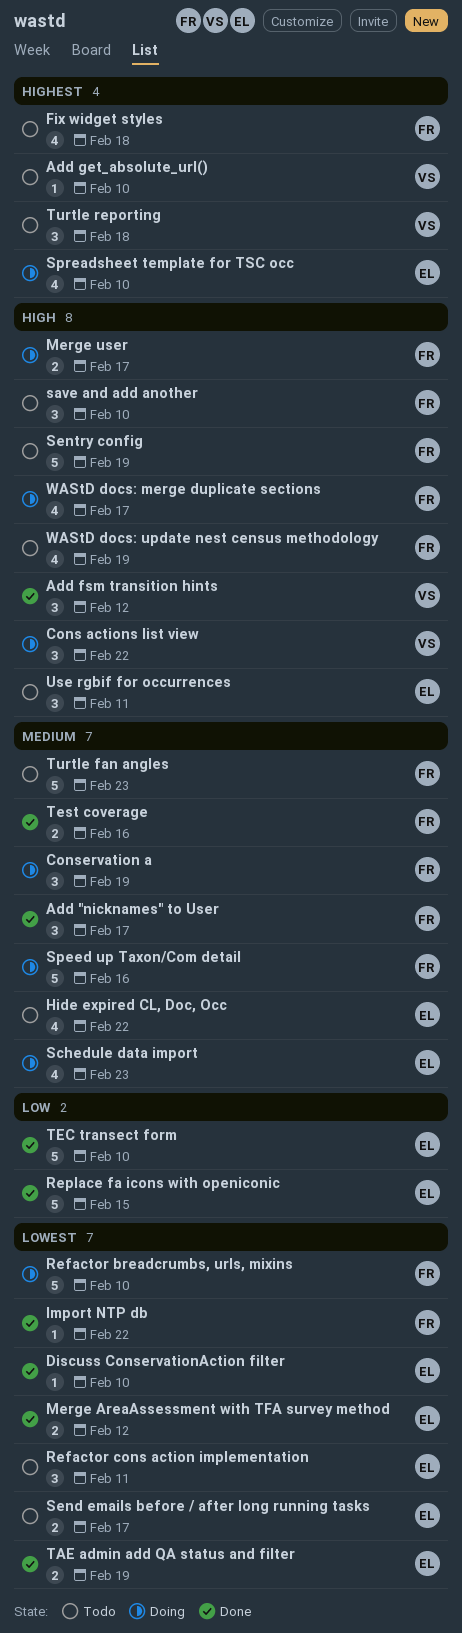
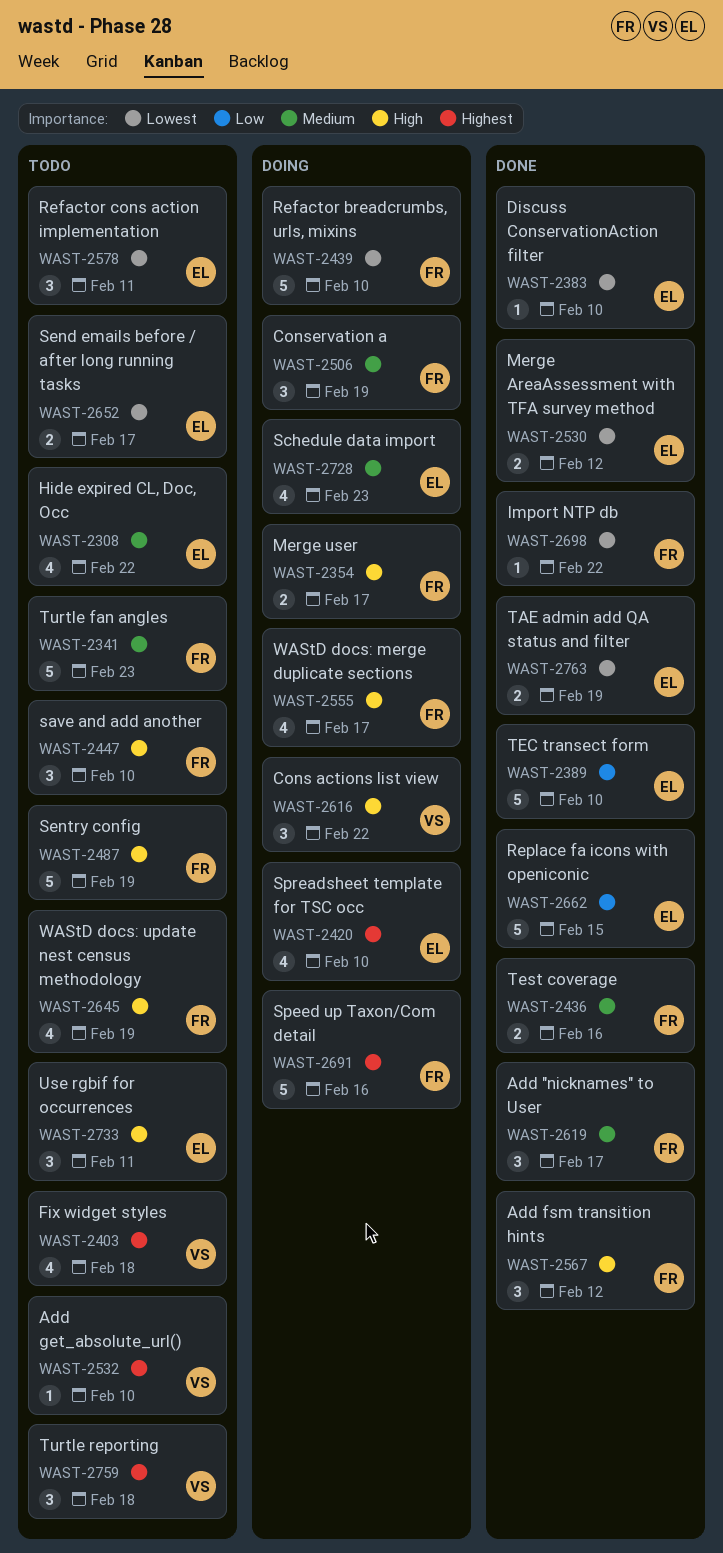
Add fsm transition hints, owner: VS -> FR
Fix widget styles, owner: FR -> VS
Speed up Taxon/Com detail, priority: Medium -> Highest

